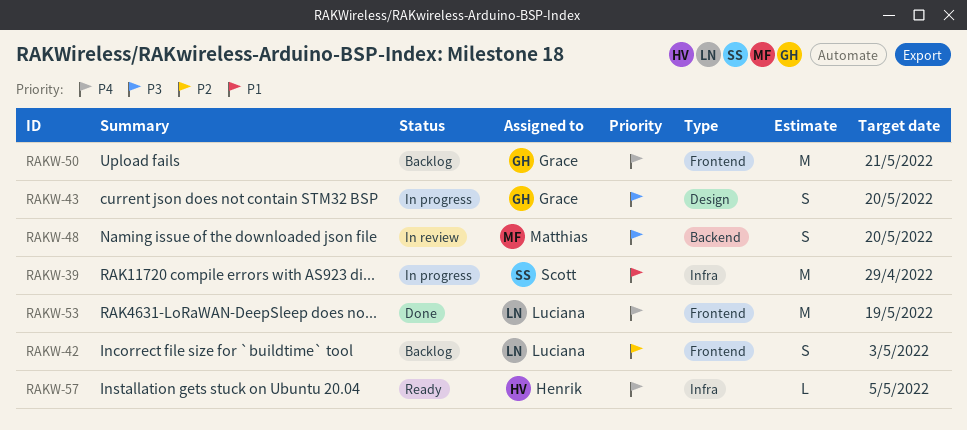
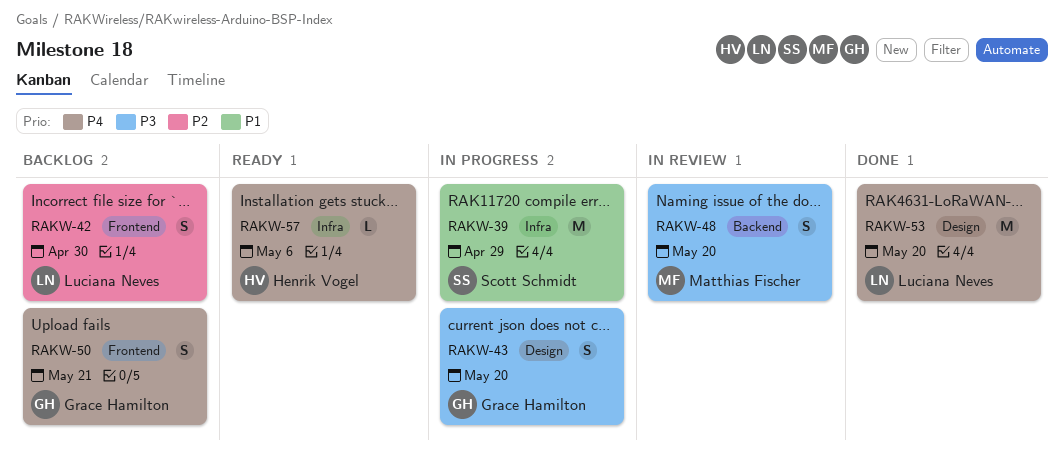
RAKW-42, due: May 3 -> Apr 30
RAKW-50, estimate: M -> S
RAKW-53, label: Frontend -> Design
RAKW-53, due: May 19 -> May 20
RAKW-57, due: May 5 -> May 6

